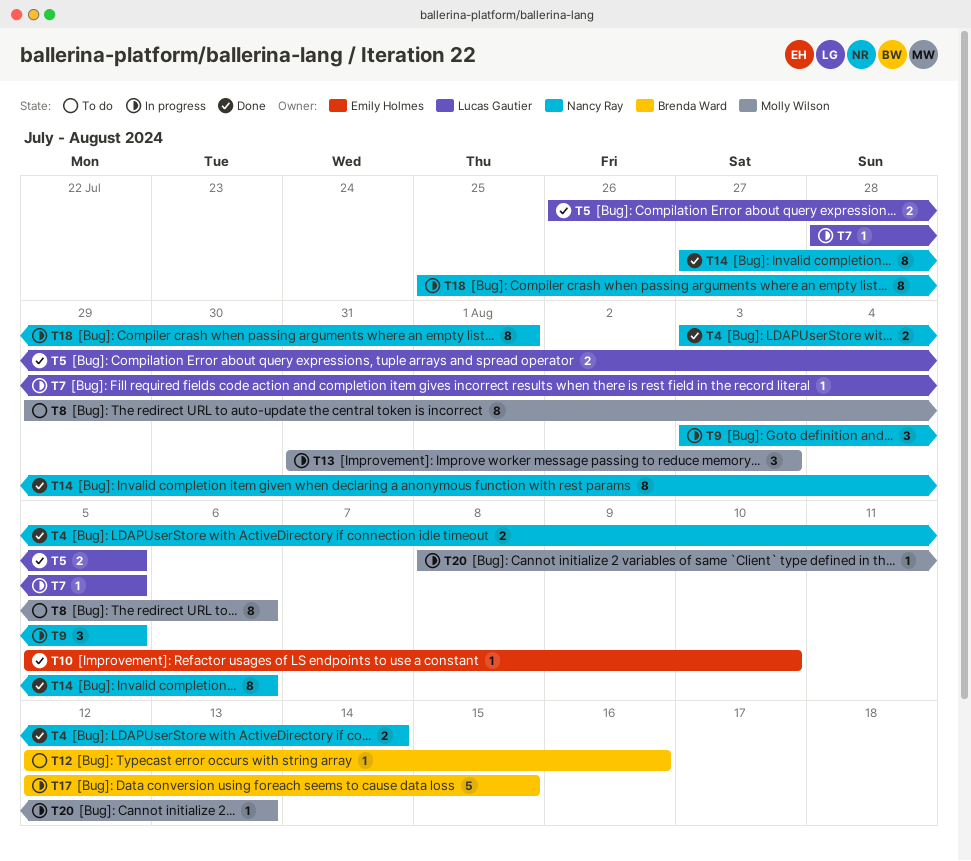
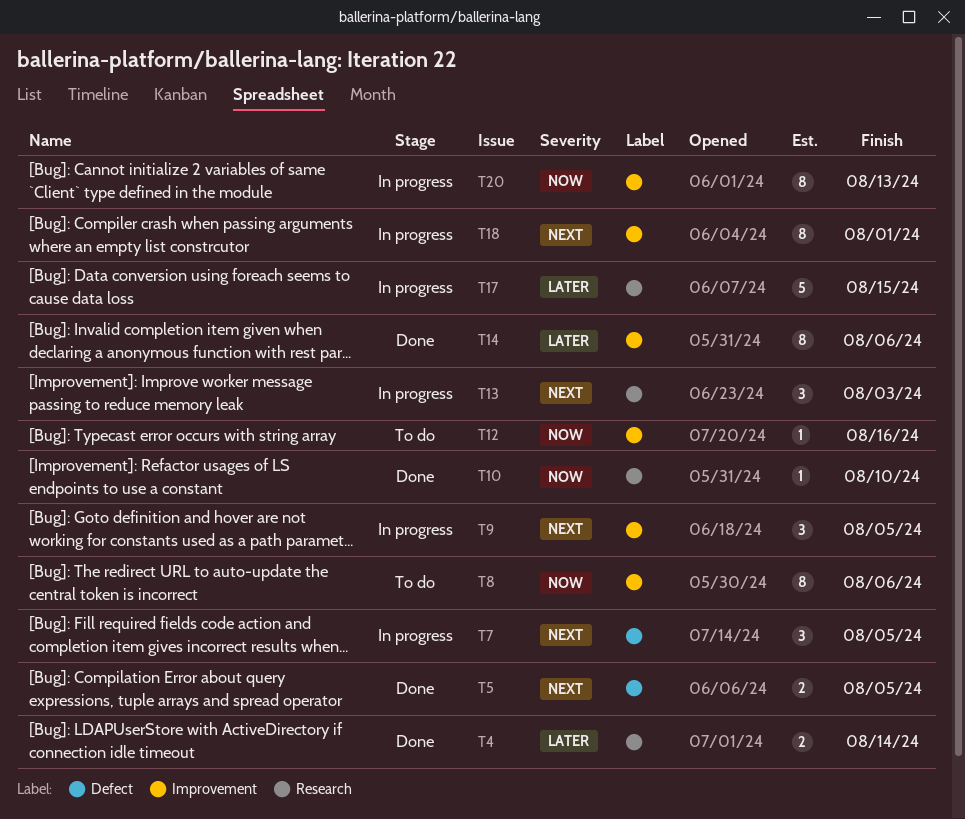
T7, estimate: 1 -> 3
T20, estimate: 1 -> 8

